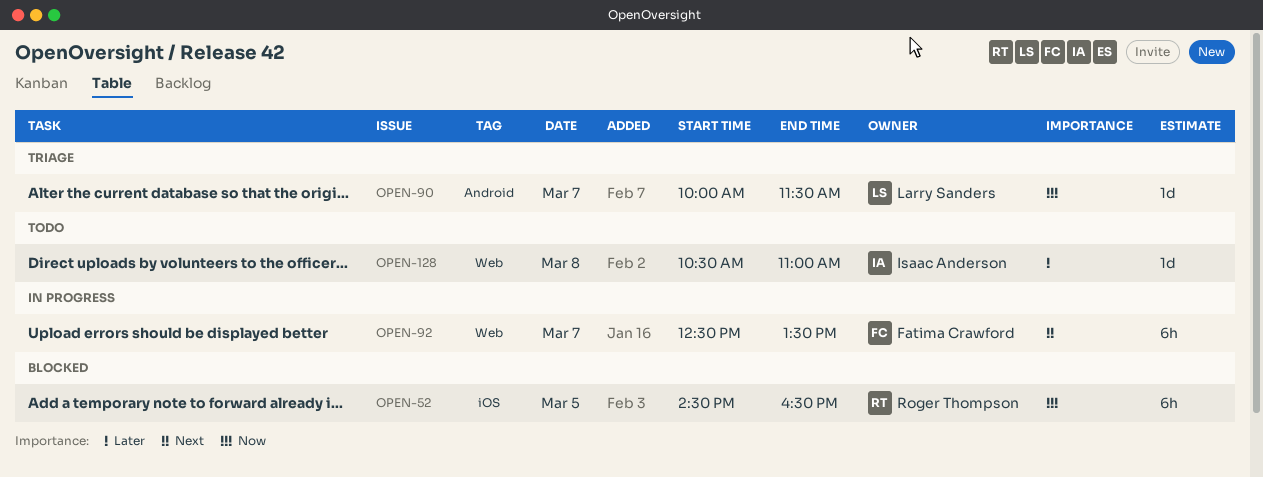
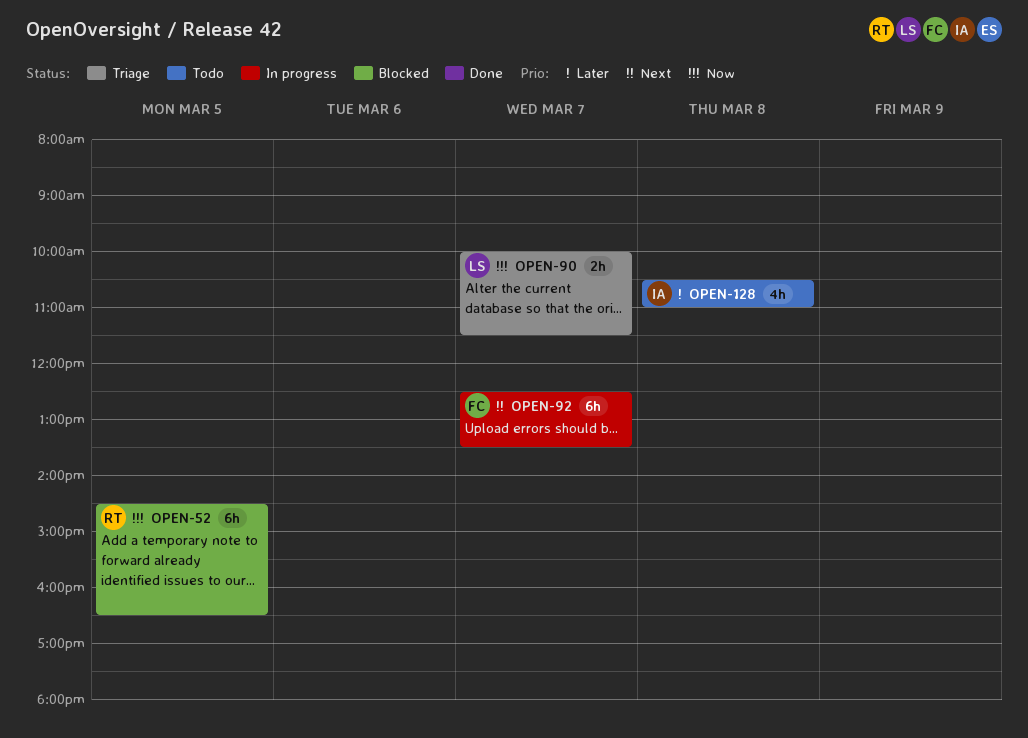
OPEN-90, estimate: 1d -> 2h
OPEN-128, estimate: 1d -> 4h

